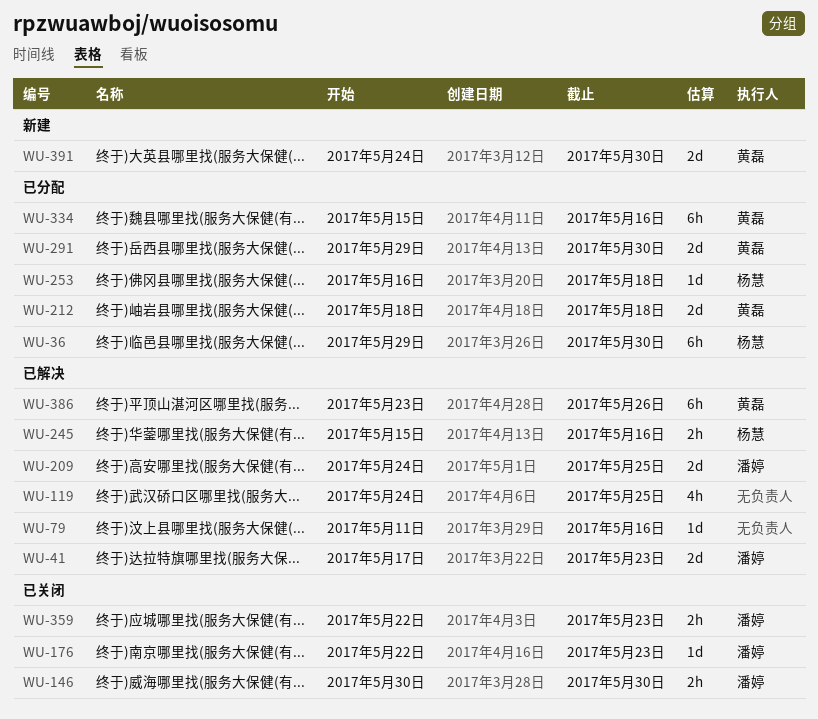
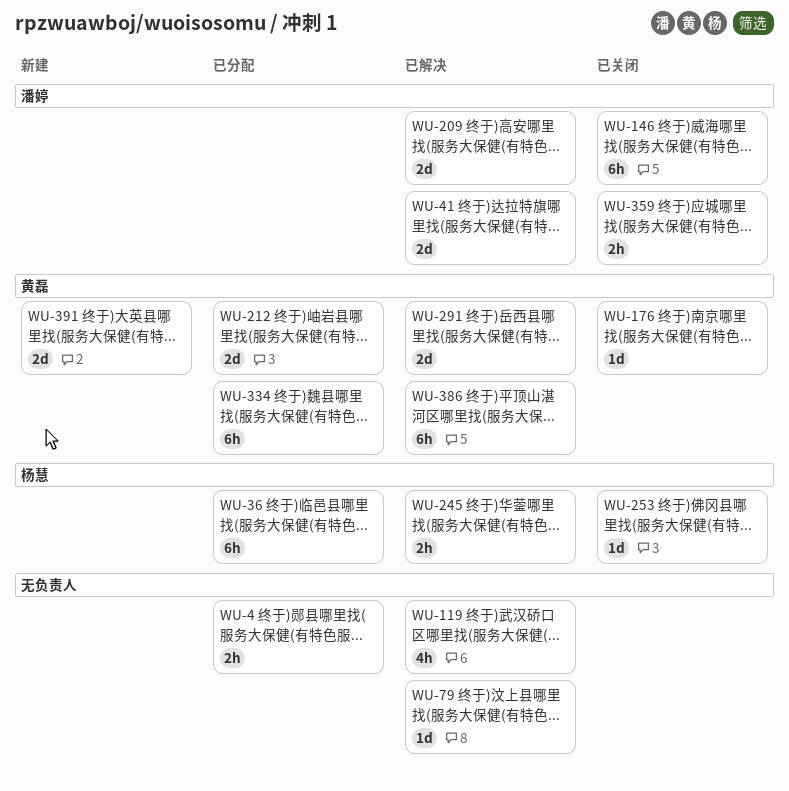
WU-4: none -> present
WU-146, estimate: 2h -> 6h
WU-176, owner: 潘婷 -> 黄磊
WU-253, status: 已分配 -> 已关闭
WU-291, status: 已分配 -> 已解决

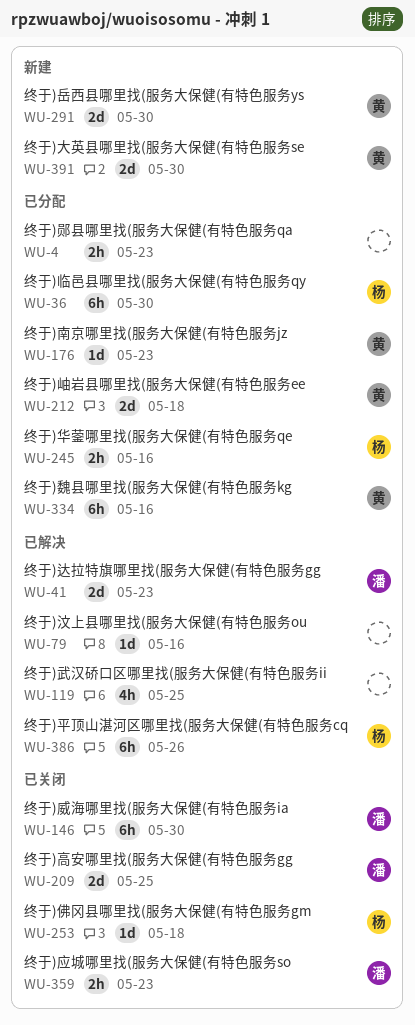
WU-176, status: 已关闭 -> 已分配
WU-209, status: 已解决 -> 已关闭
WU-245, status: 已解决 -> 已分配
WU-291, status: 已解决 -> 新建
WU-386, owner: 黄磊 -> 杨慧

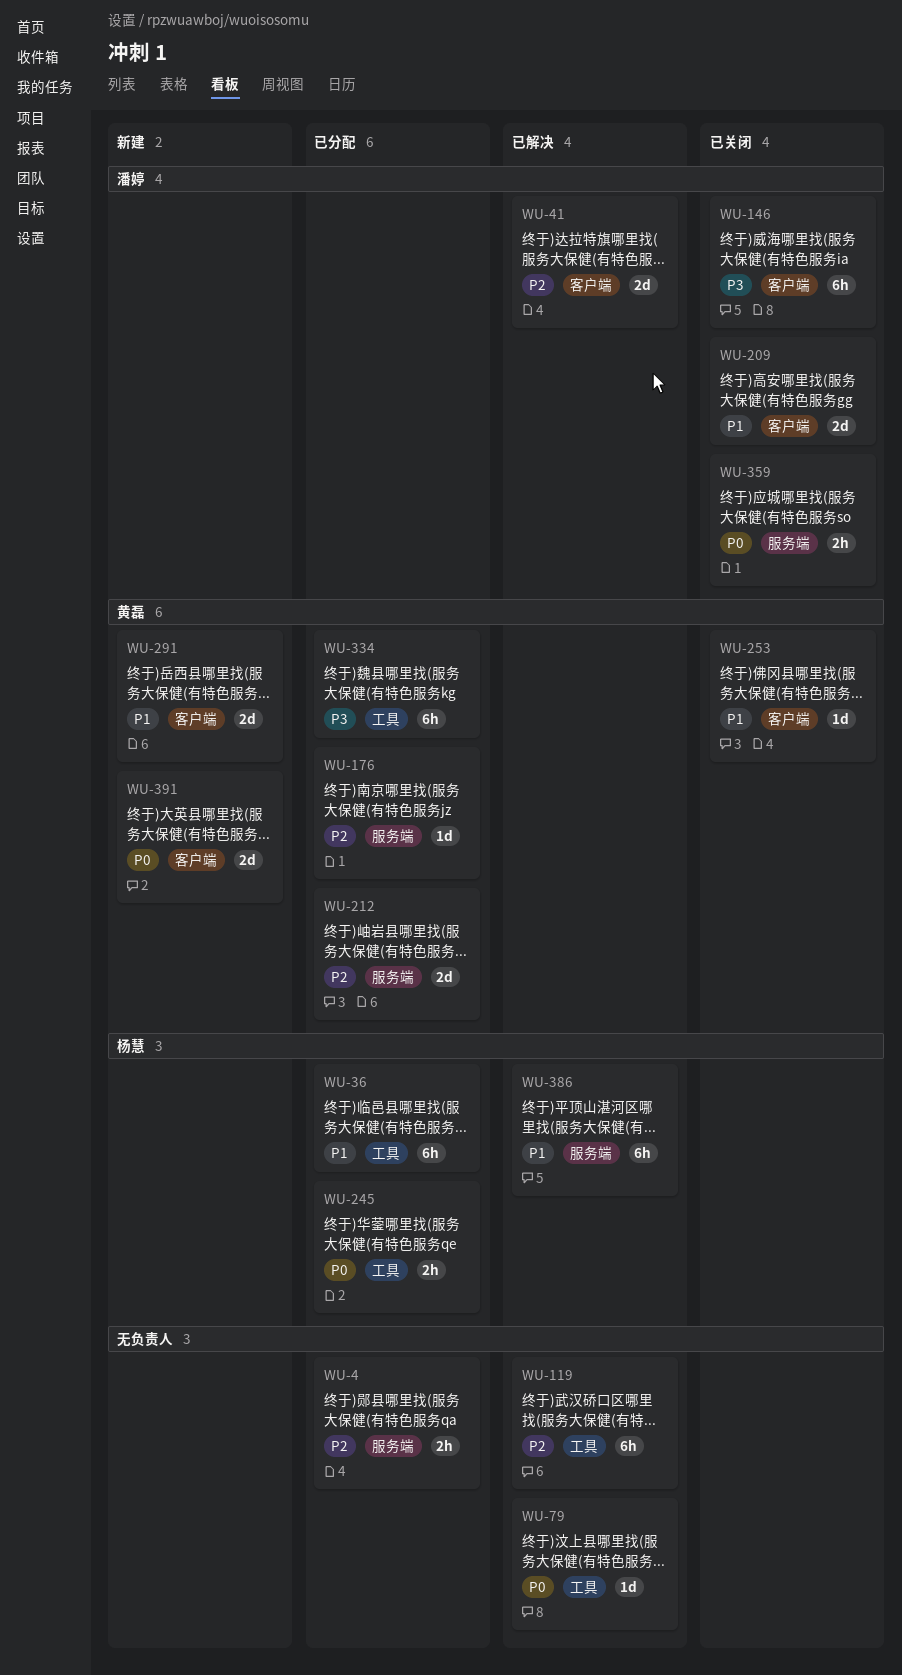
WU-119, estimate: 4h -> 6h
WU-253, owner: 杨慧 -> 黄磊

